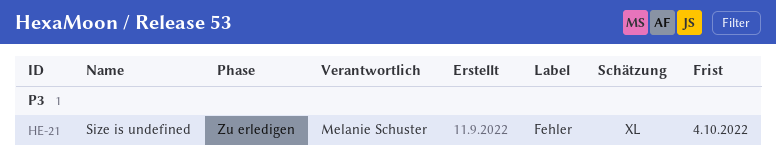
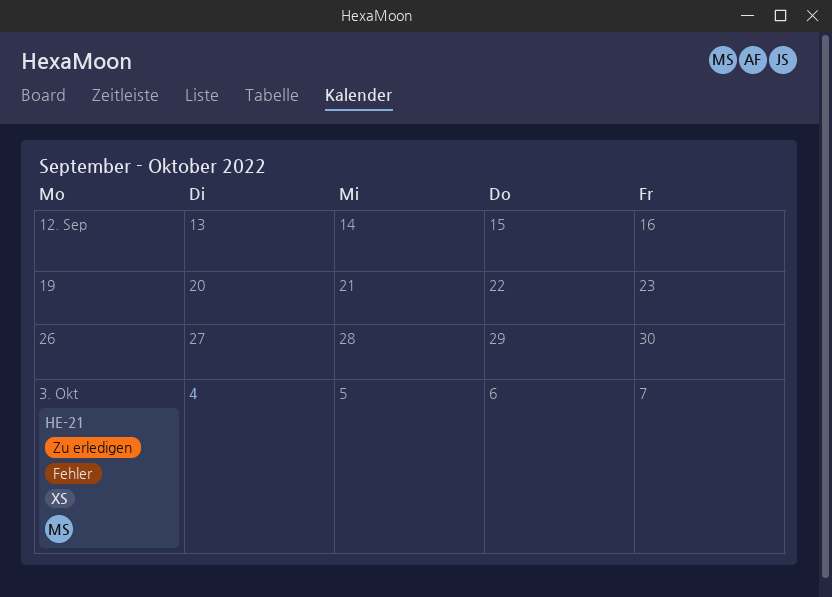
HE-21, estimate: XL -> XS
HE-21, due: Oct 4 -> Oct 3

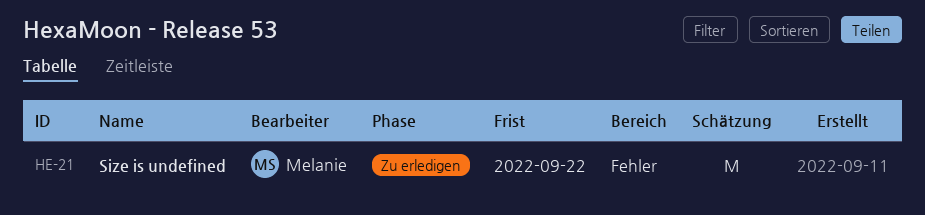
HE-21, estimate: XS -> M
HE-21, due: Oct 3 -> Sep 22

